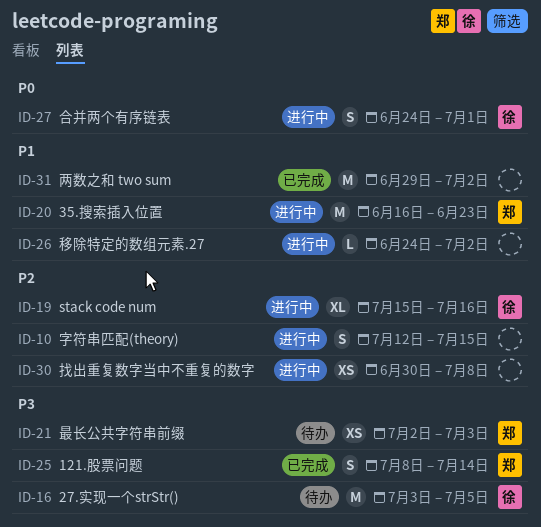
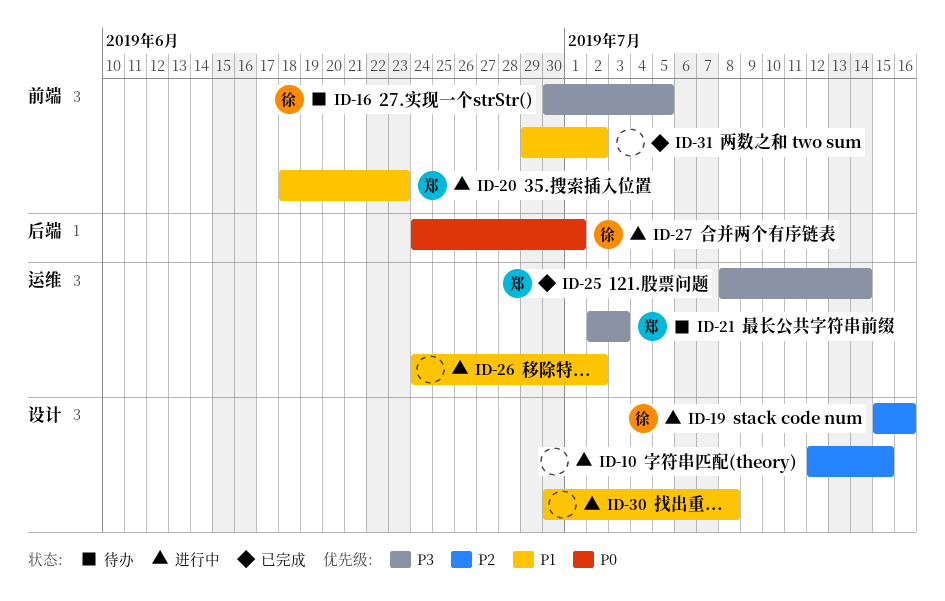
ID-16, start: Jul 3 -> Jun 30
ID-20, start: Jun 16 -> Jun 18
ID-30, priority: P2 -> P1

